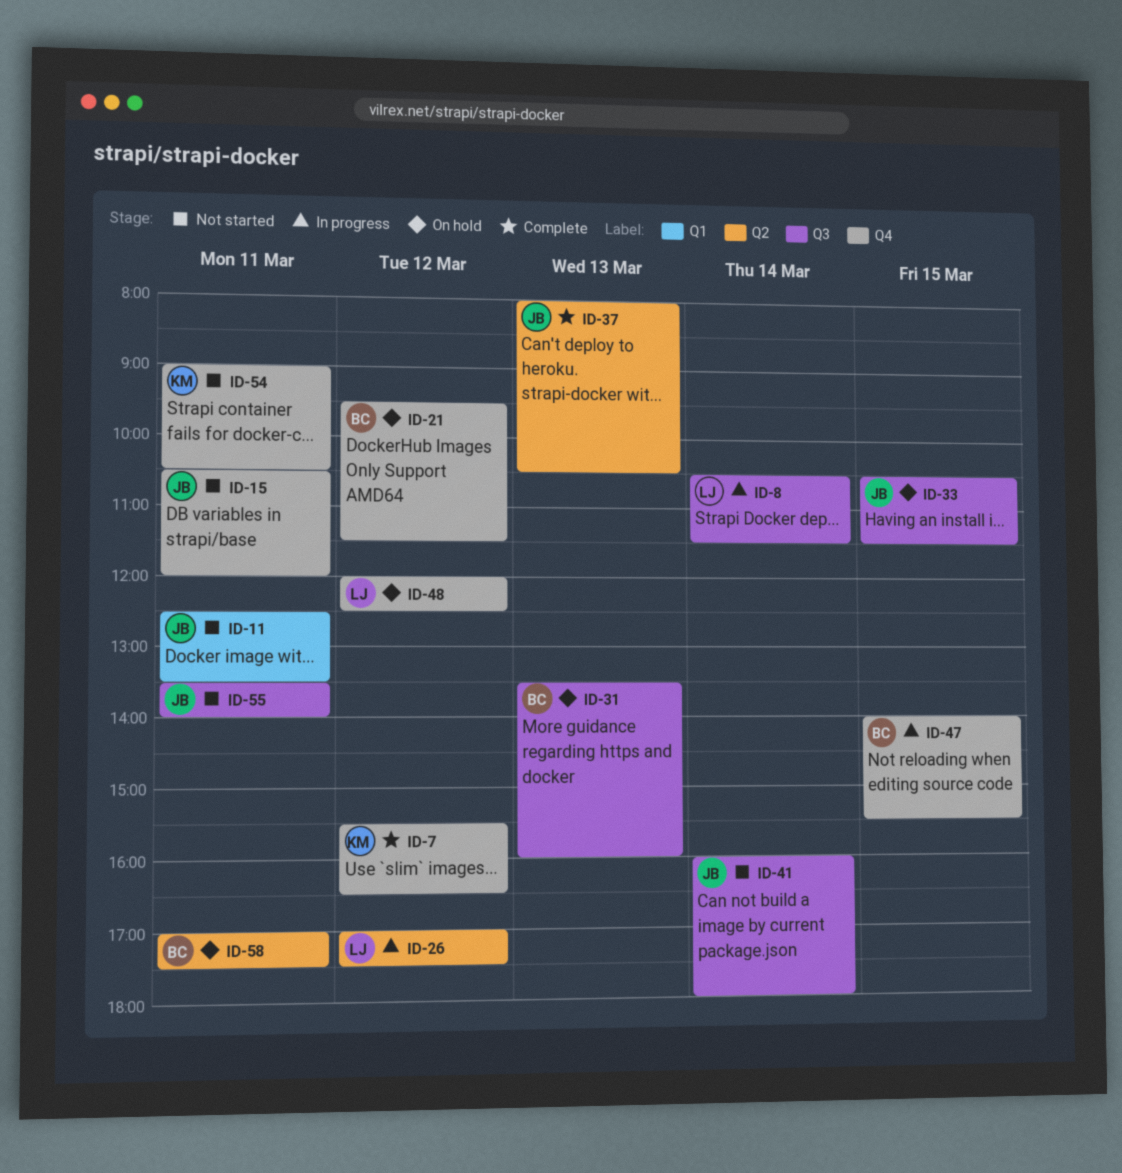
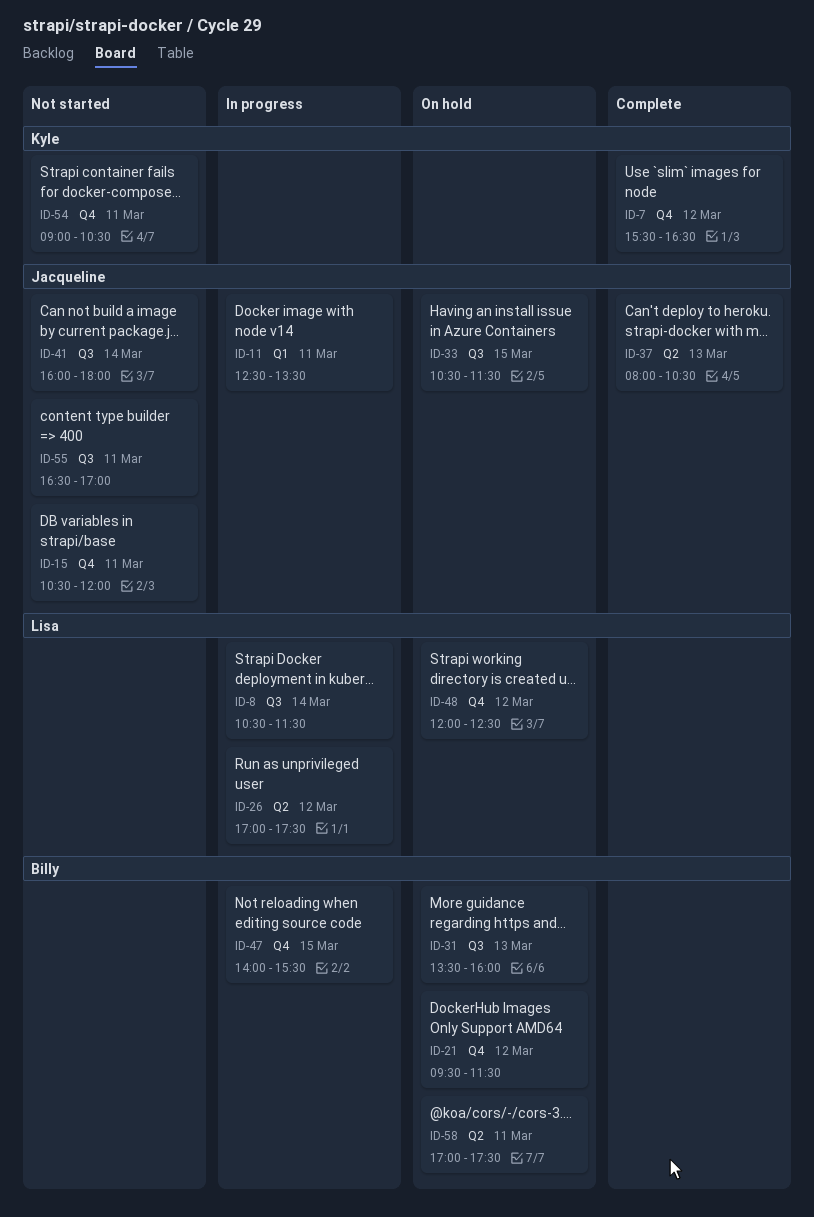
ID-11, status: Not started -> In progress
ID-55, begins: 13:30 -> 16:30
ID-55, ends: 14:00 -> 17:00

